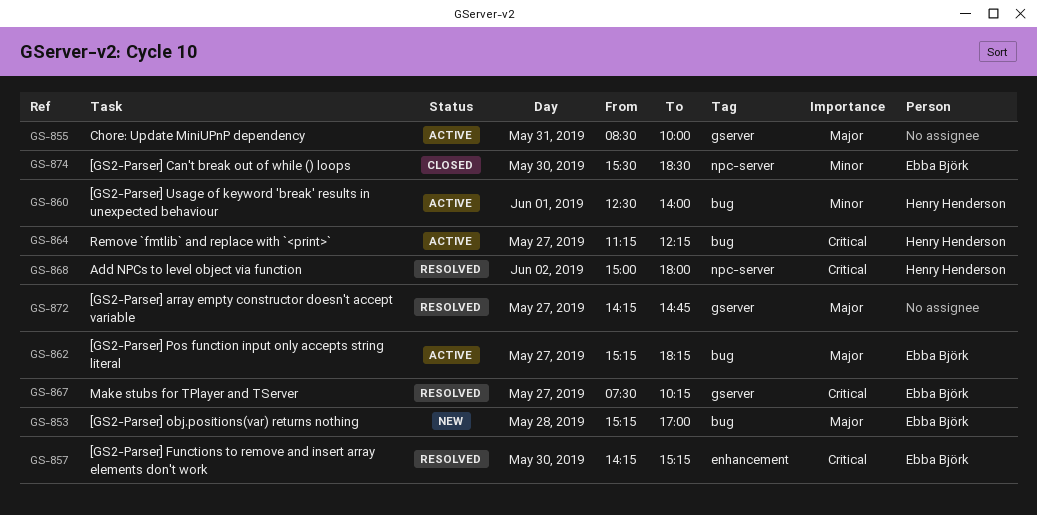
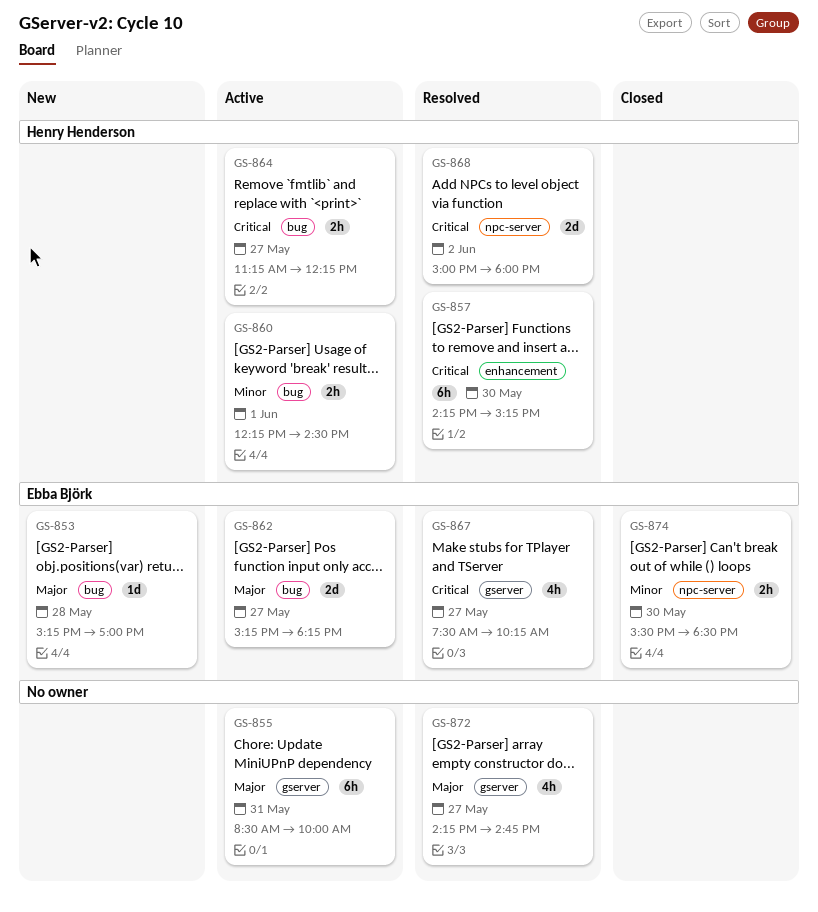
GS-857, owner: Ebba Björk -> Henry Henderson
GS-860, begins: 12:30 -> 12:15
GS-860, ends: 14:00 -> 14:30

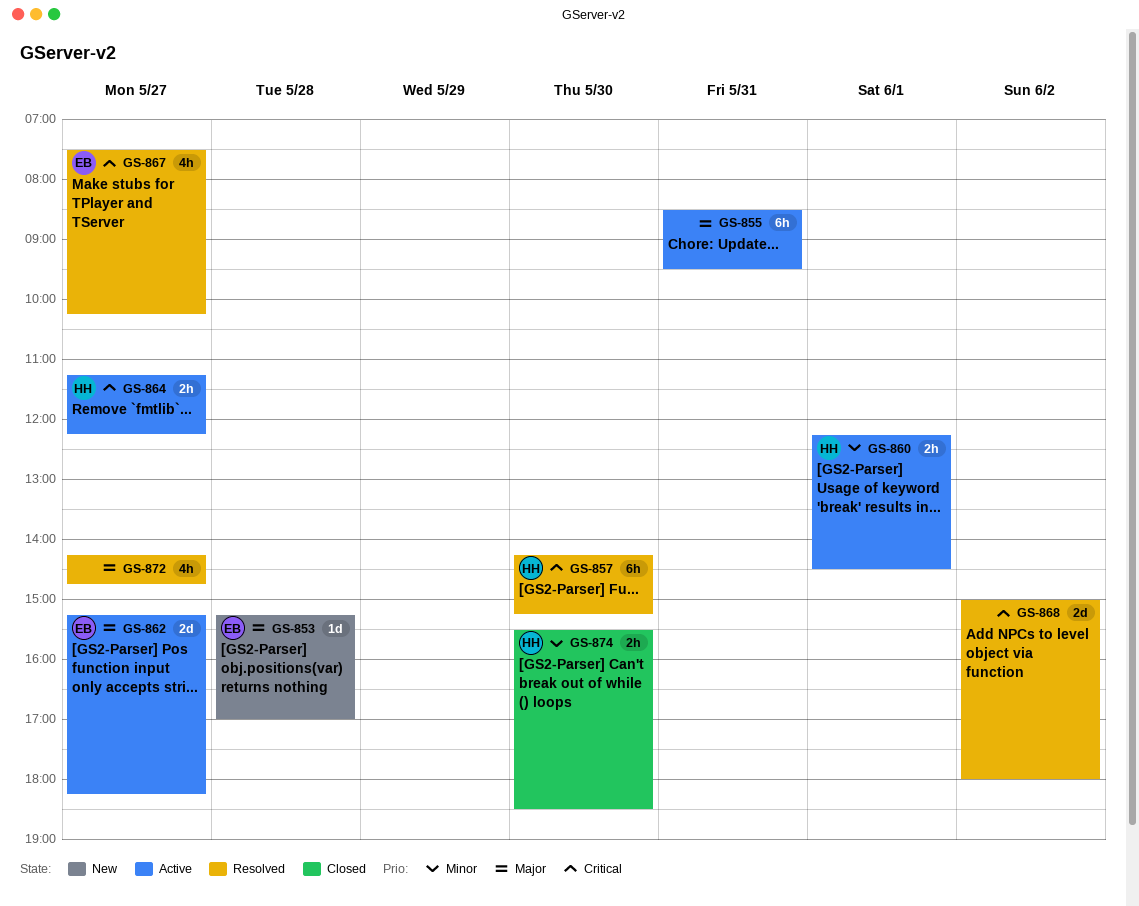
GS-855, ends: 10:00 -> 09:30
GS-868, owner: Henry Henderson -> none
GS-874, owner: Ebba Björk -> Henry Henderson

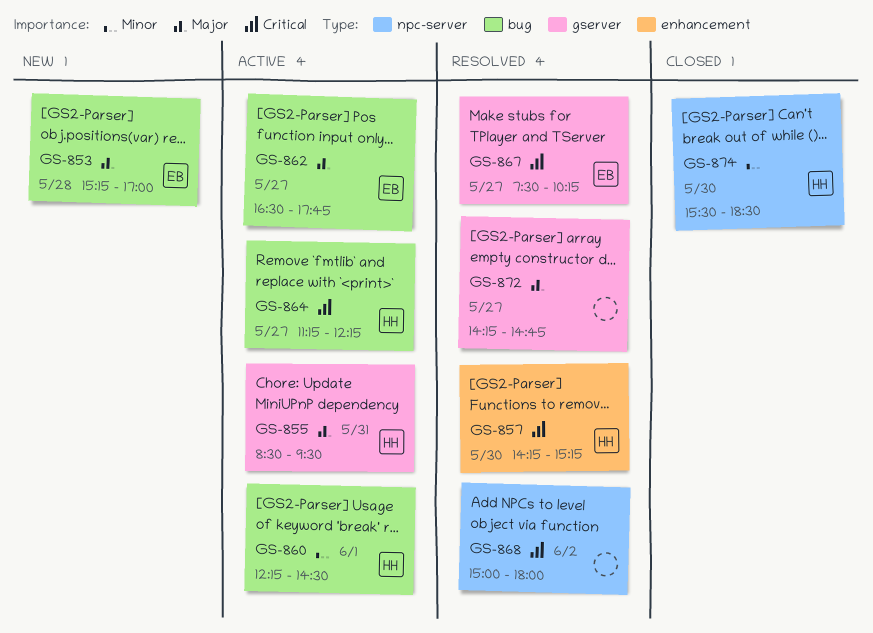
GS-855, owner: none -> HH
GS-862, begins: 15:15 -> 16:30
GS-862, ends: 18:15 -> 17:45

